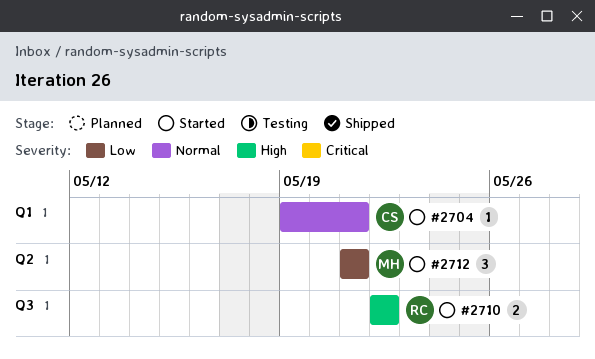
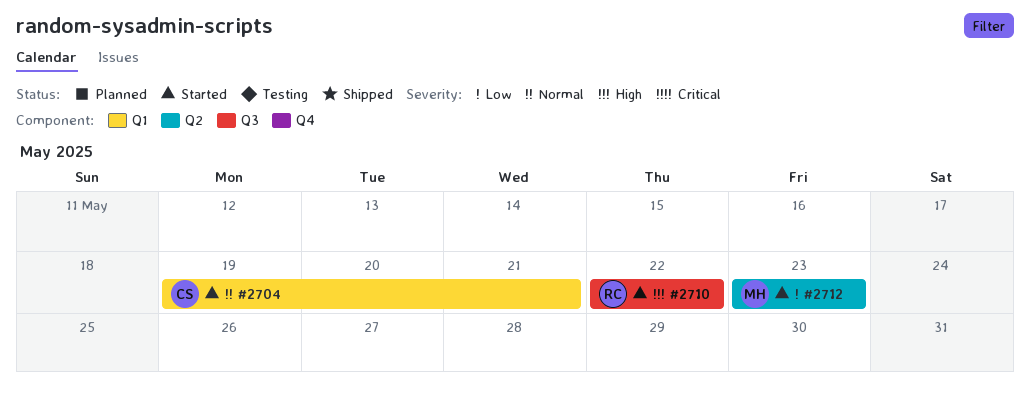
#2712, start: May 21 -> May 23
#2712, due: May 21 -> May 23

